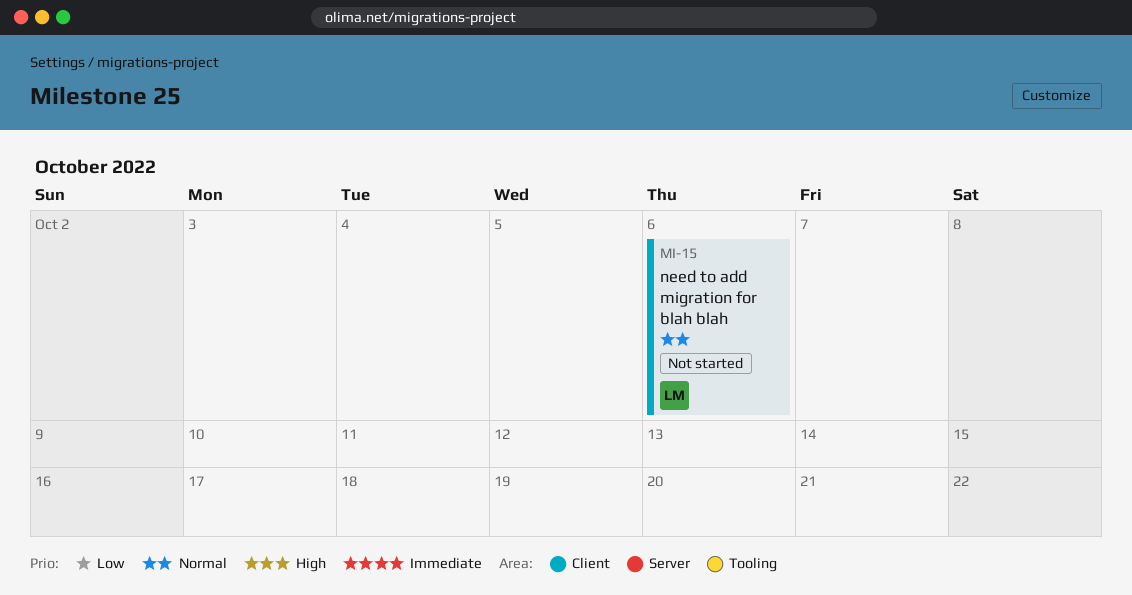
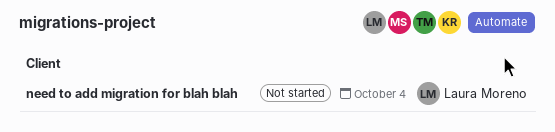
need to add migration for blah blah, due: Oct 6 -> Oct 4

